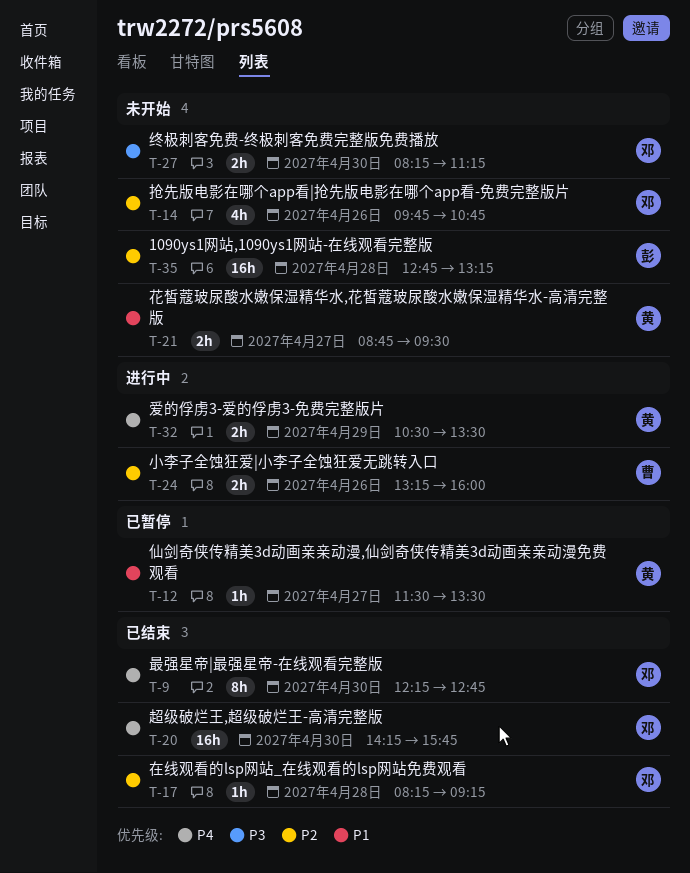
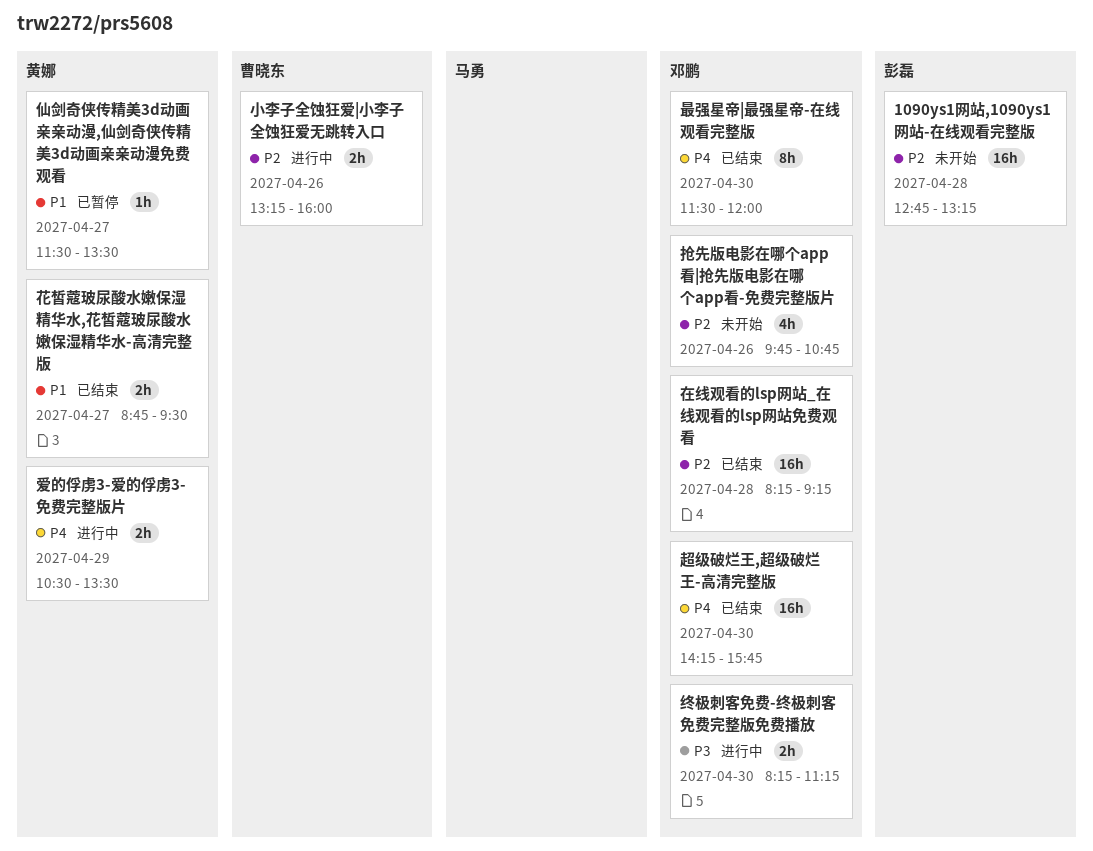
在线观看的lsp网站_在线观看的lsp网站免费观看, estimate: 1h -> 16h
最强星帝|最强星帝-在线观看完整版, begins: 12:15 -> 11:30
最强星帝|最强星帝-在线观看完整版, ends: 12:45 -> 12:00
终极刺客免费-终极刺客免费完整版免费播放, status: 未开始 -> 进行中
花皙蔻玻尿酸水嫩保湿精华水,花皙蔻玻尿酸水嫩保湿精华水-高清完整版, status: 未开始 -> 已结束

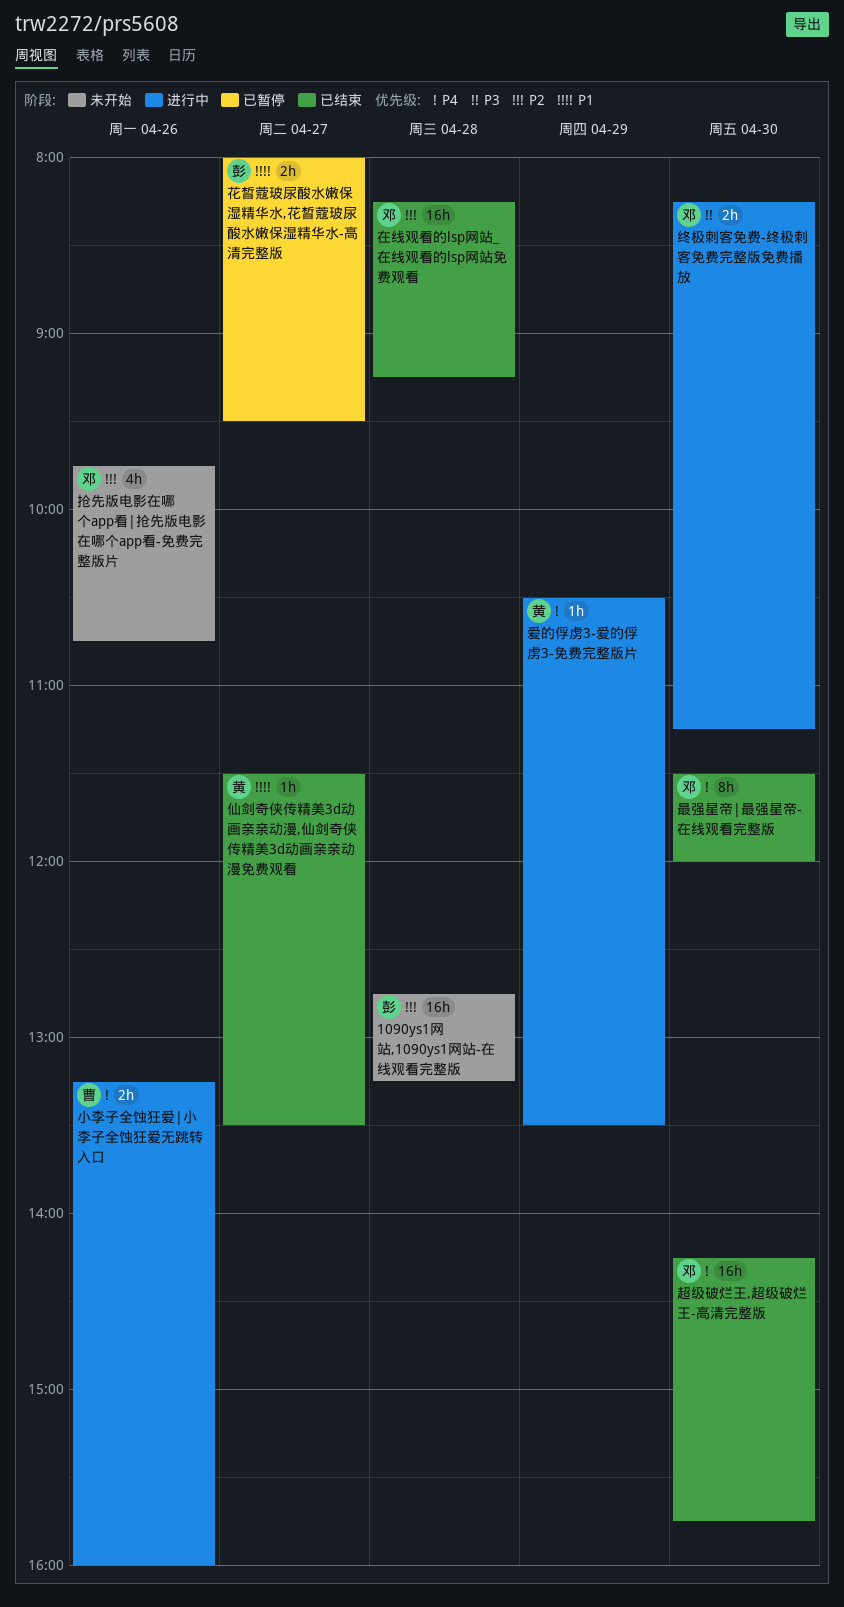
仙剑奇侠传精美3d动画亲亲动漫,仙剑奇侠传精美3d动画亲亲动漫免费观看, status: 已暂停 -> 已结束
小李子全蚀狂爱|小李子全蚀狂爱无跳转入口, priority: P2 -> P4
爱的俘虏3-爱的俘虏3-免费完整版片, estimate: 2h -> 1h
花皙蔻玻尿酸水嫩保湿精华水,花皙蔻玻尿酸水嫩保湿精华水-高清完整版, status: 已结束 -> 已暂停
花皙蔻玻尿酸水嫩保湿精华水,花皙蔻玻尿酸水嫩保湿精华水-高清完整版, owner: 黄娜 -> 彭磊
花皙蔻玻尿酸水嫩保湿精华水,花皙蔻玻尿酸水嫩保湿精华水-高清完整版, begins: 08:45 -> 08:00

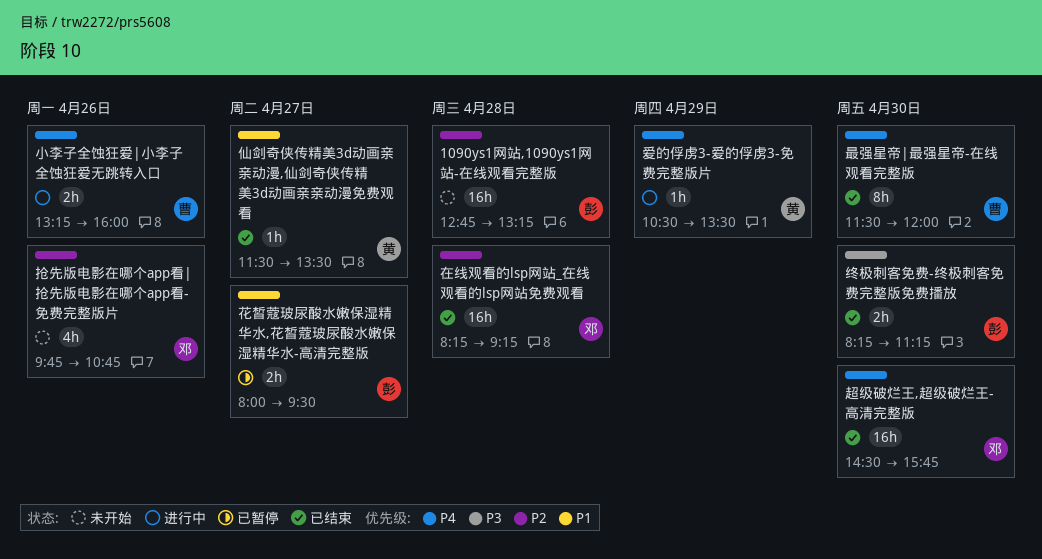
最强星帝|最强星帝-在线观看完整版, owner: 邓 -> 曹
终极刺客免费-终极刺客免费完整版免费播放, status: 进行中 -> 已结束
终极刺客免费-终极刺客免费完整版免费播放, owner: 邓 -> 彭
超级破烂王,超级破烂王-高清完整版, begins: 14:15 -> 14:30

